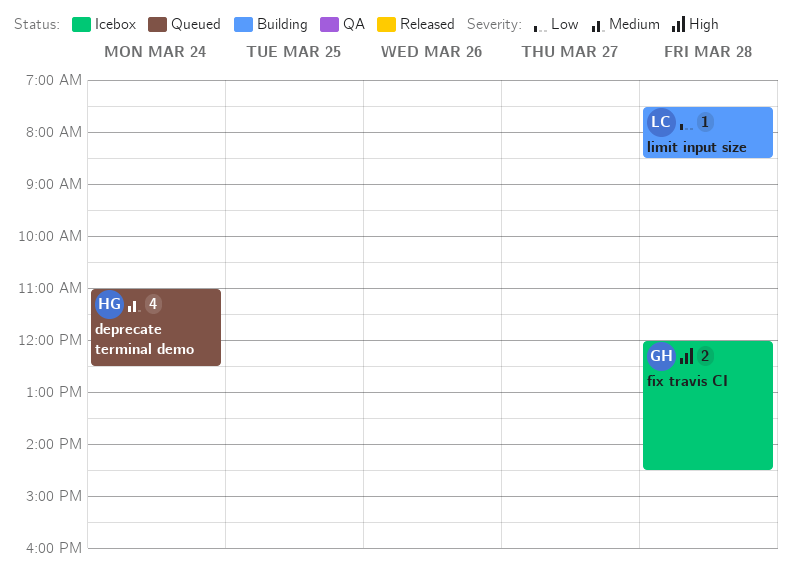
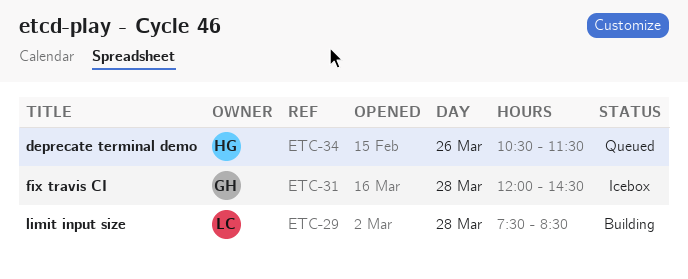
deprecate terminal demo, day: Mar 24 -> Mar 26
deprecate terminal demo, begins: 11:00 -> 10:30
deprecate terminal demo, ends: 12:30 -> 11:30

